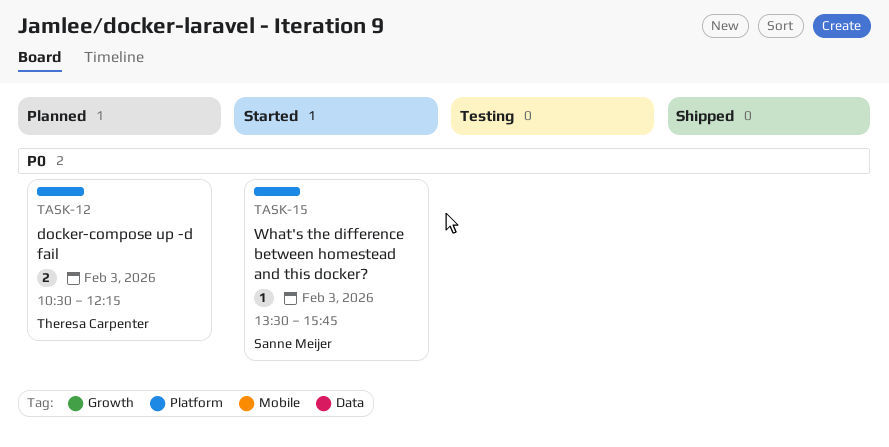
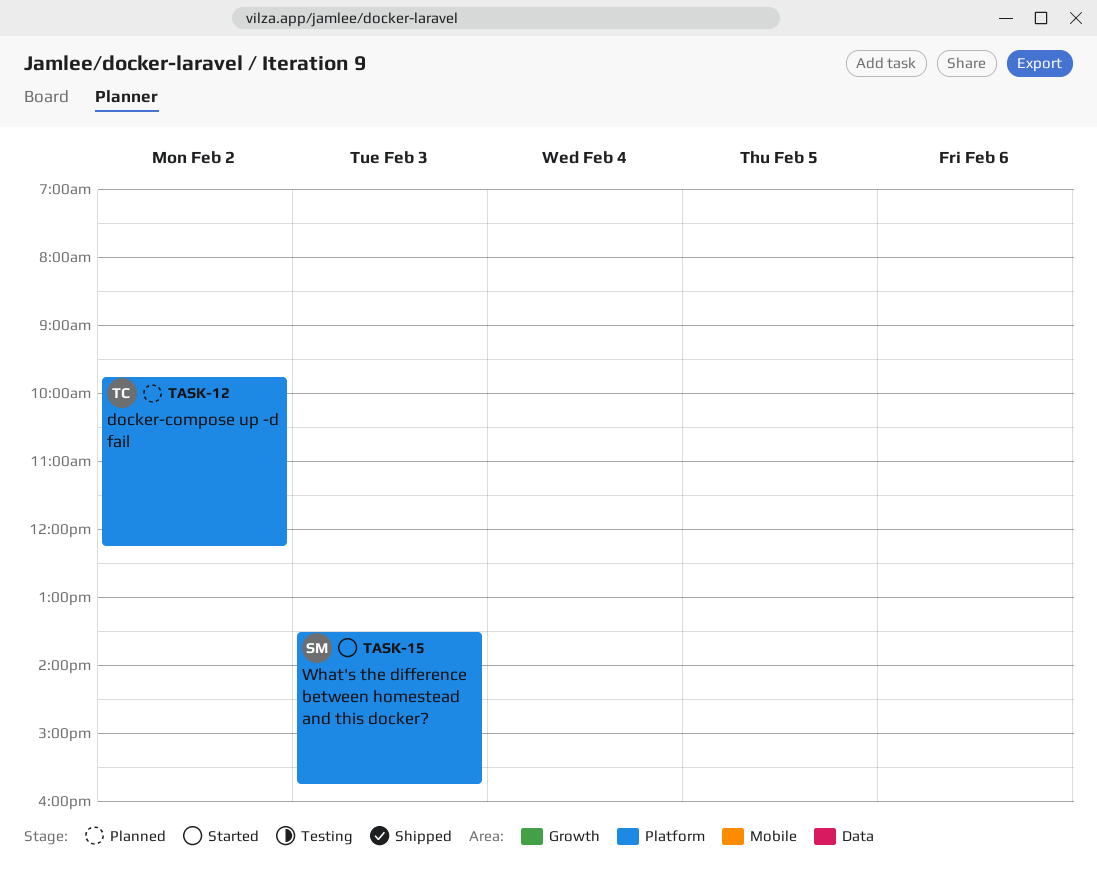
TASK-12, day: Feb 3 -> Feb 2
TASK-12, begins: 10:30 -> 09:45

